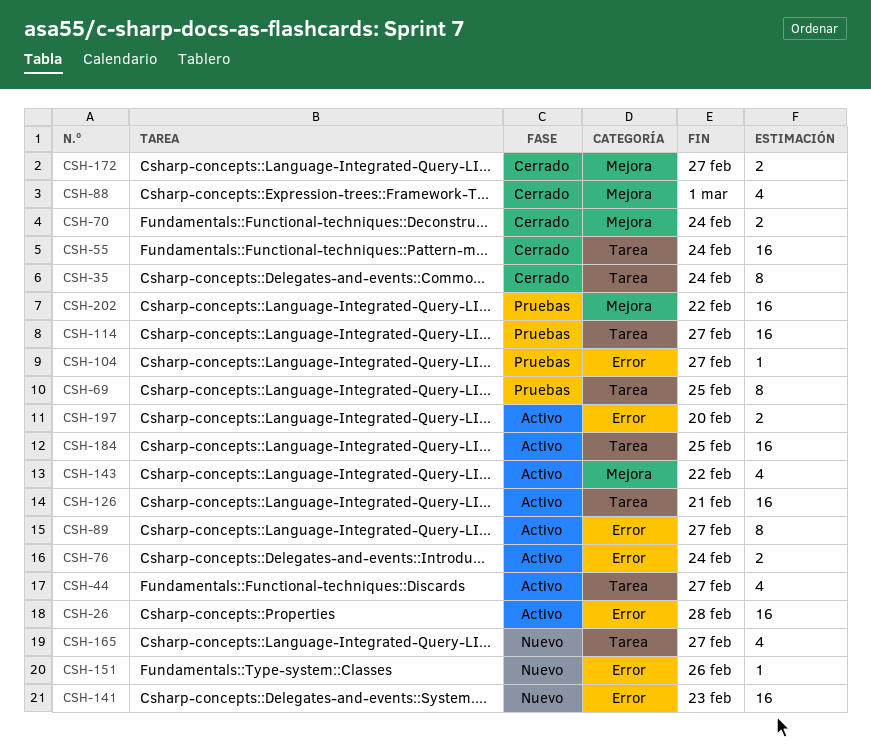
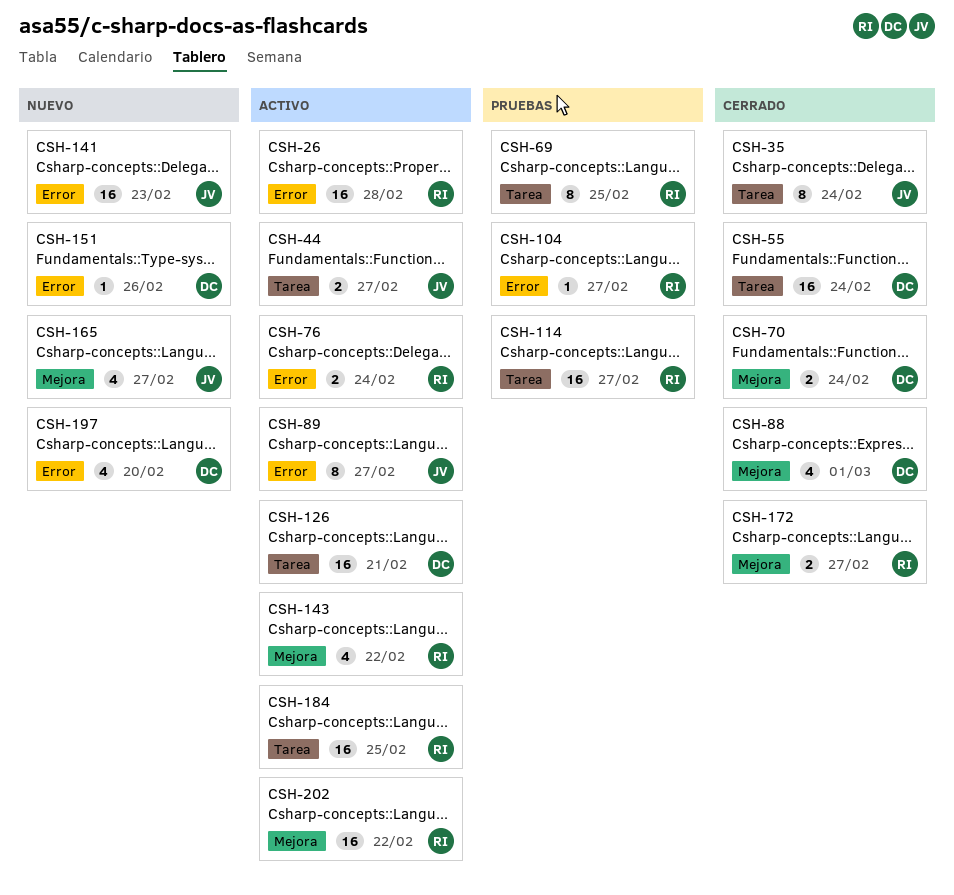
CSH-44, estimate: 4 -> 2
CSH-165, label: Tarea -> Mejora
CSH-197, status: Activo -> Nuevo
CSH-197, estimate: 2 -> 4
CSH-202, status: Pruebas -> Activo

